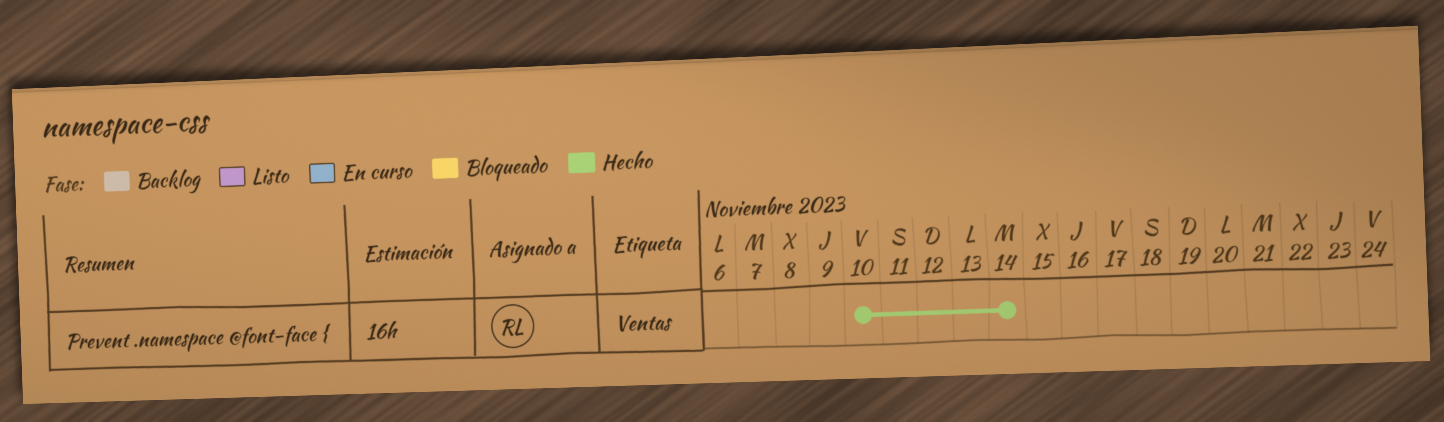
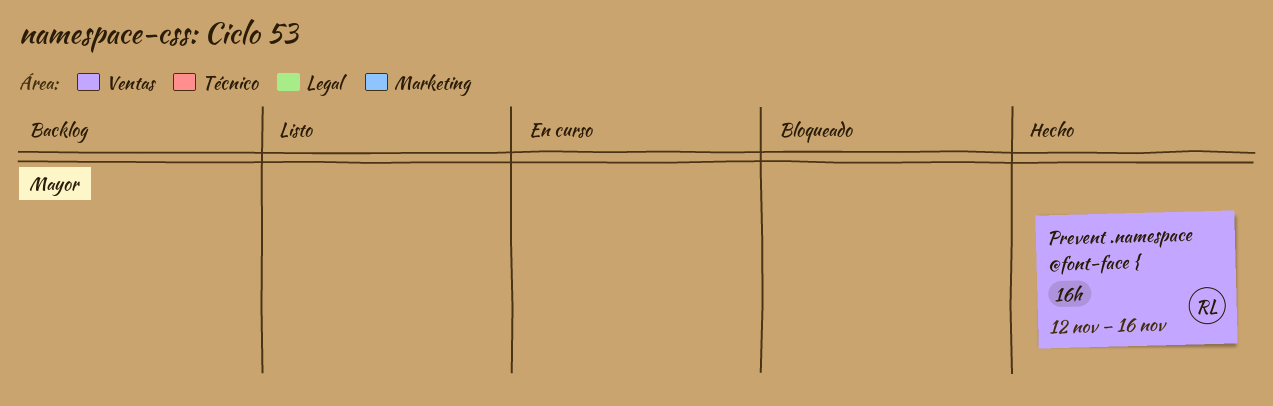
Prevent .namespace @font-face {, start: Nov 10 -> Nov 12
Prevent .namespace @font-face {, due: Nov 14 -> Nov 16

